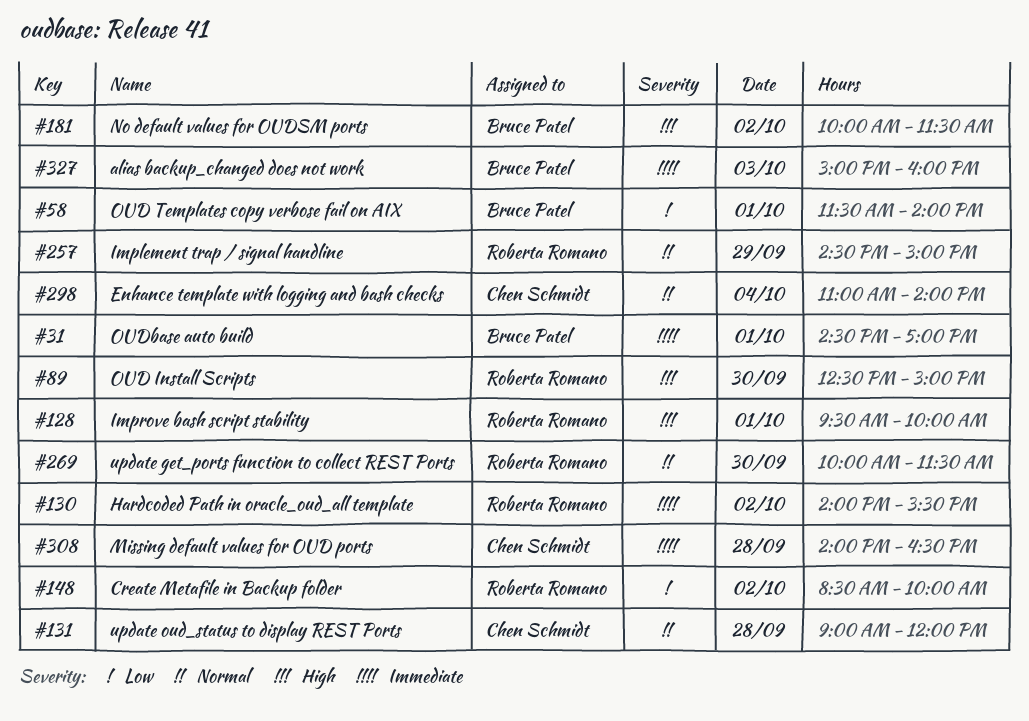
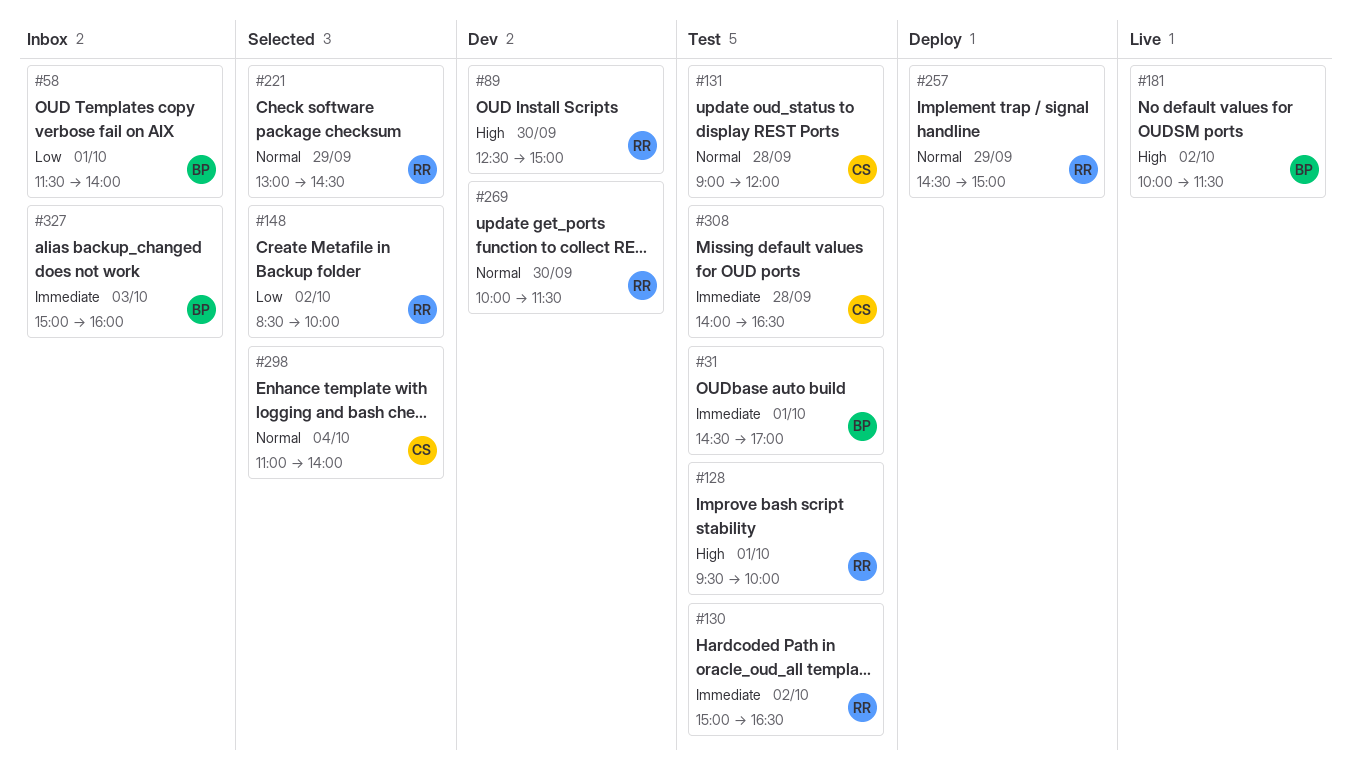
#130, begins: 14:00 -> 15:00
#130, ends: 15:30 -> 16:30
#221: none -> present

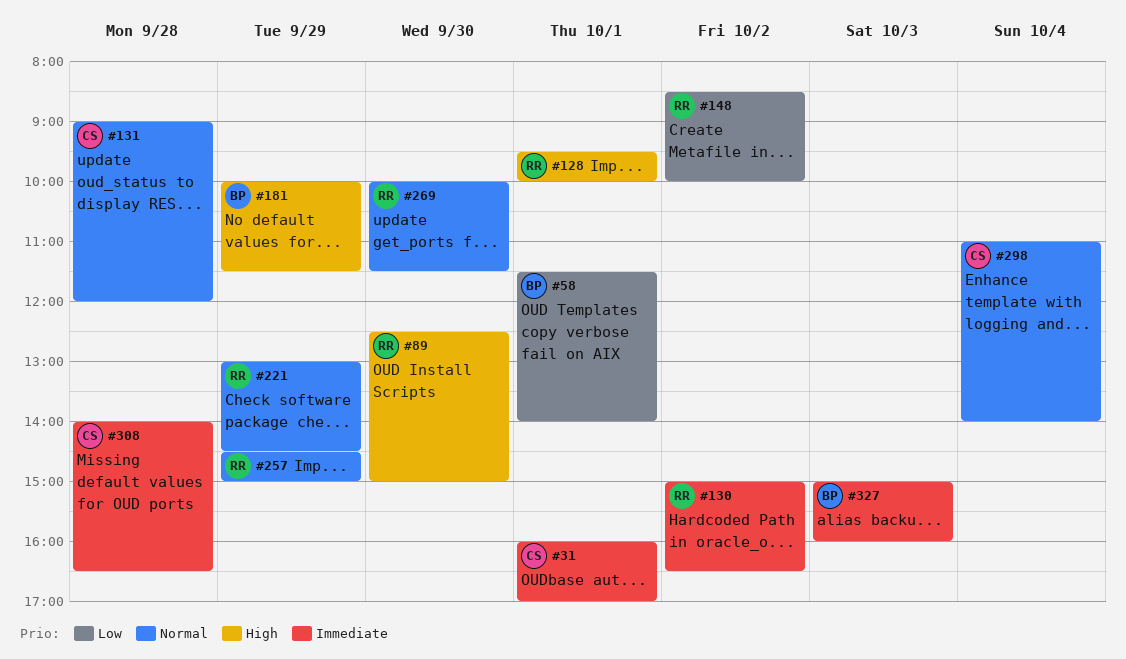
#31, owner: BP -> CS
#31, begins: 14:30 -> 16:00
#181, day: Oct 2 -> Sep 29

